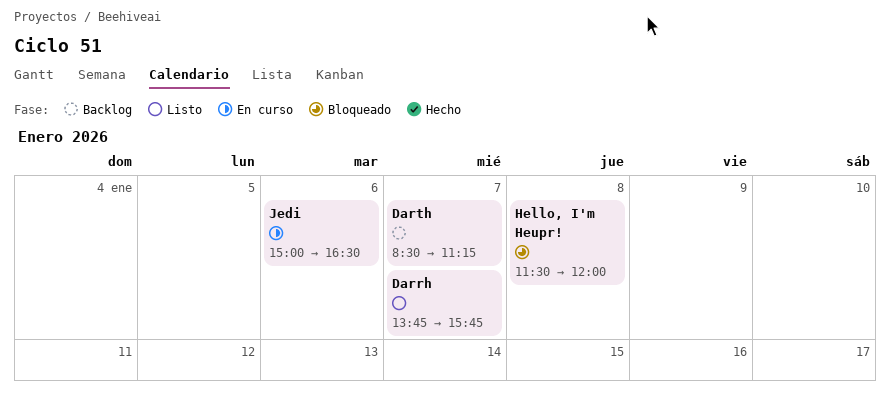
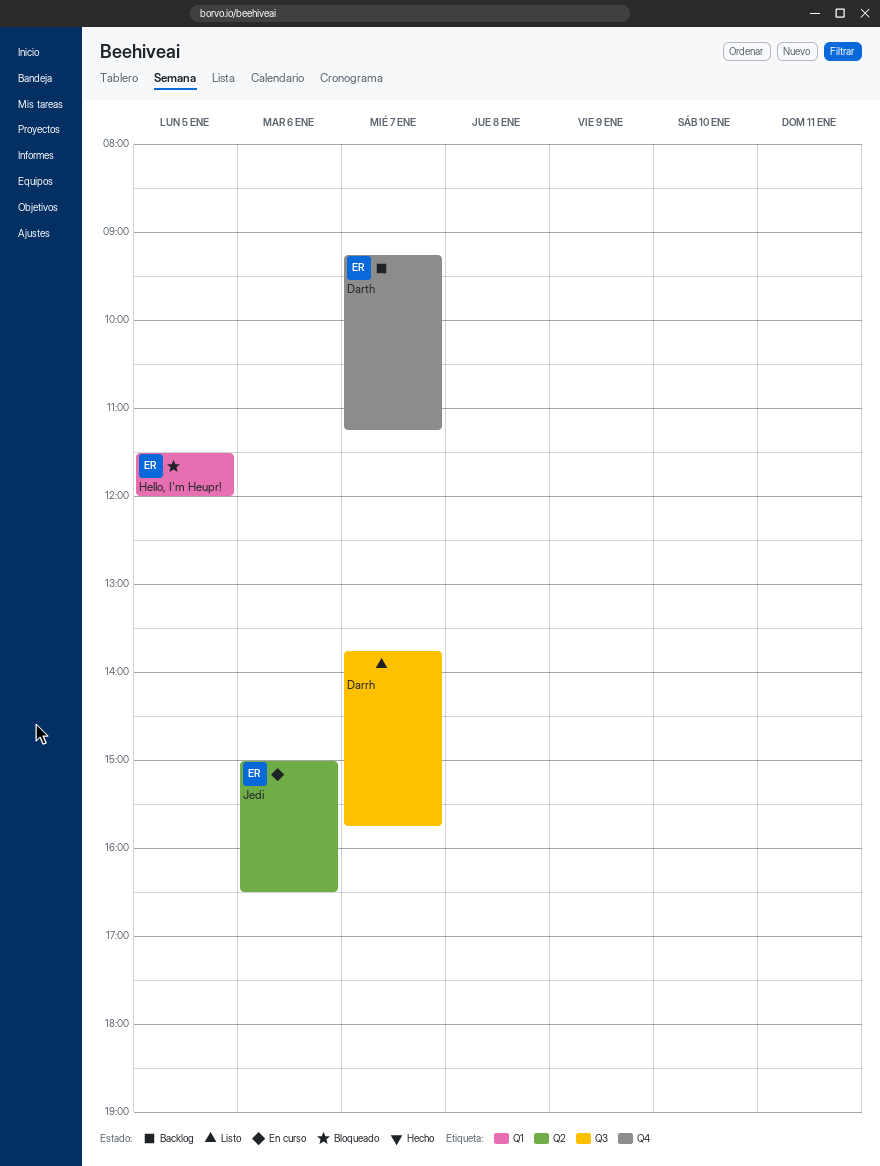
Darth, begins: 08:30 -> 09:15
Hello, I'm Heupr!, day: Jan 8 -> Jan 5

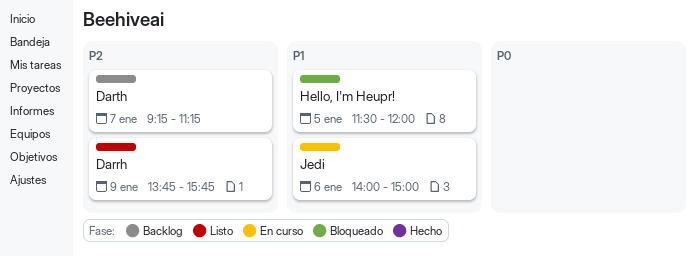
Darrh, day: Jan 7 -> Jan 9
Jedi, begins: 15:00 -> 14:00
Jedi, ends: 16:30 -> 15:00

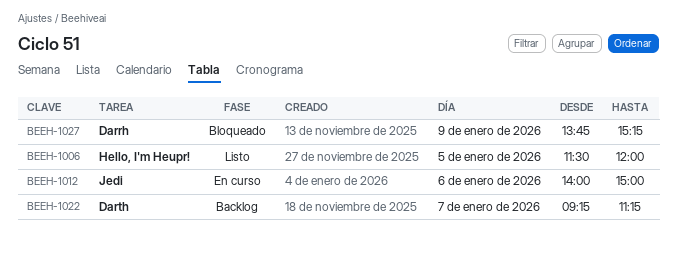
Darrh, status: Listo -> Bloqueado
Darrh, ends: 15:45 -> 15:15
Hello, I'm Heupr!, status: Bloqueado -> Listo

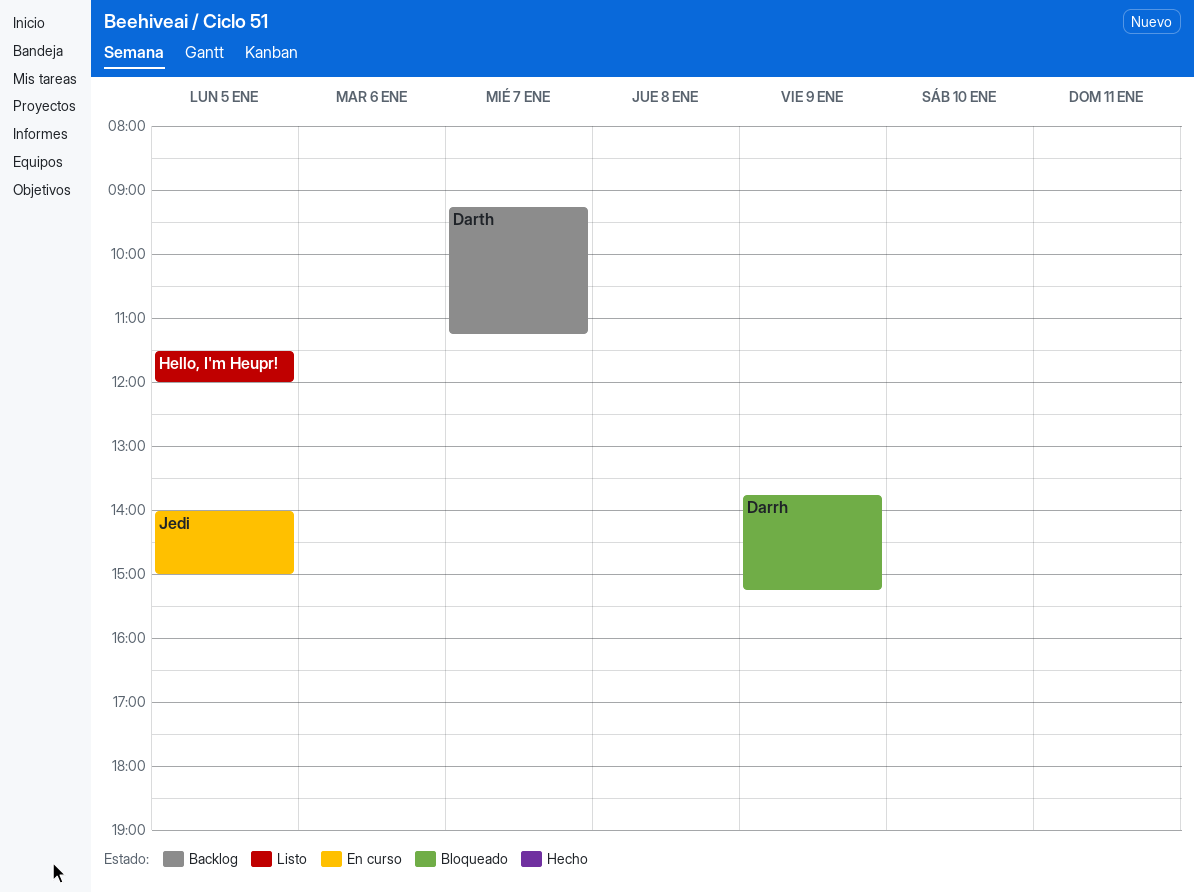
Jedi, day: Jan 6 -> Jan 5

